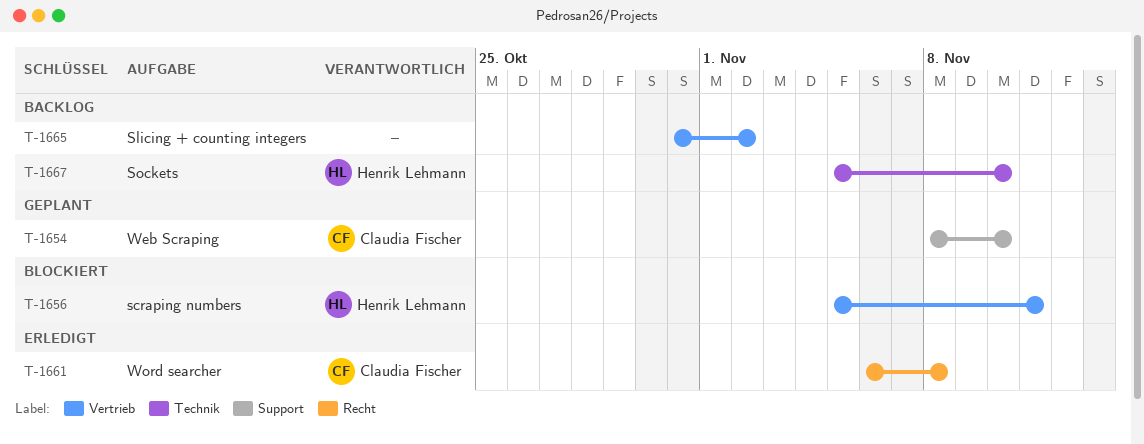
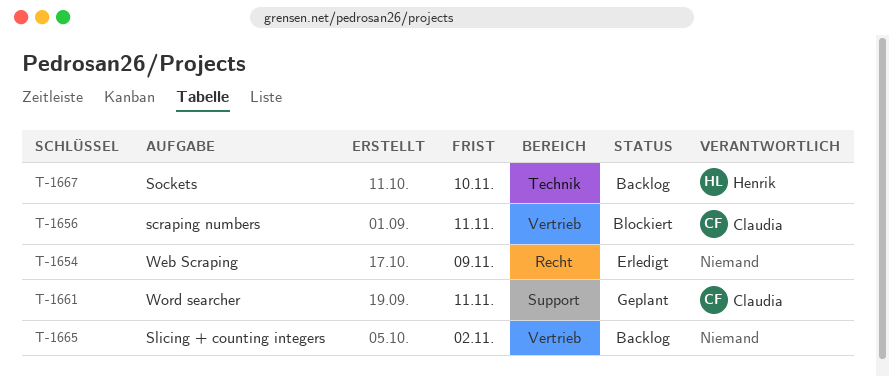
T-1654, status: Geplant -> Erledigt
T-1654, owner: Claudia Fischer -> none
T-1654, label: Support -> Recht
T-1654, due: Nov 10 -> Nov 9
T-1656, owner: Henrik Lehmann -> Claudia Fischer
T-1661, status: Erledigt -> Geplant
T-1661, label: Recht -> Support
T-1661, due: Nov 8 -> Nov 11

